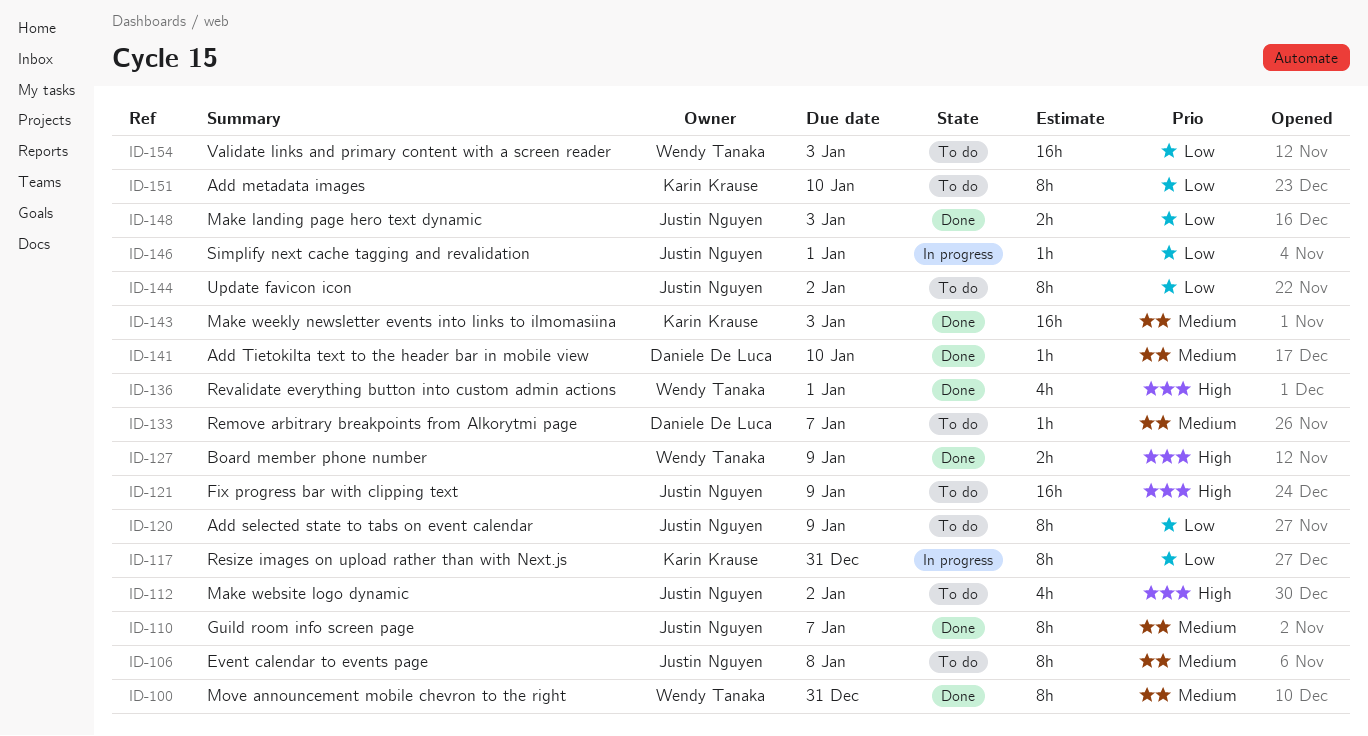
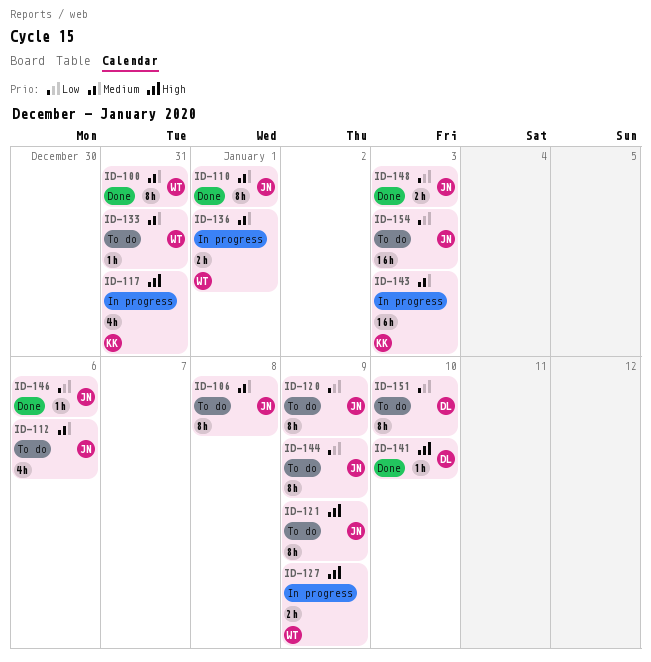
ID-110, due: Jan 7 -> Jan 1
ID-112, priority: High -> Medium
ID-112, due: Jan 2 -> Jan 6
ID-117, priority: Low -> High
ID-117, estimate: 8h -> 4h
ID-121, estimate: 16h -> 8h
ID-127, status: Done -> In progress
ID-133, owner: Daniele De Luca -> Wendy Tanaka
ID-133, due: Jan 7 -> Dec 31
ID-136, status: Done -> In progress
ID-136, priority: High -> Medium
ID-136, estimate: 4h -> 2h
ID-141, priority: Medium -> High
ID-143, status: Done -> In progress
ID-144, due: Jan 2 -> Jan 9
ID-146, status: In progress -> Done
ID-146, due: Jan 1 -> Jan 6
ID-151, owner: Karin Krause -> Daniele De Luca
ID-154, owner: Wendy Tanaka -> Justin Nguyen

